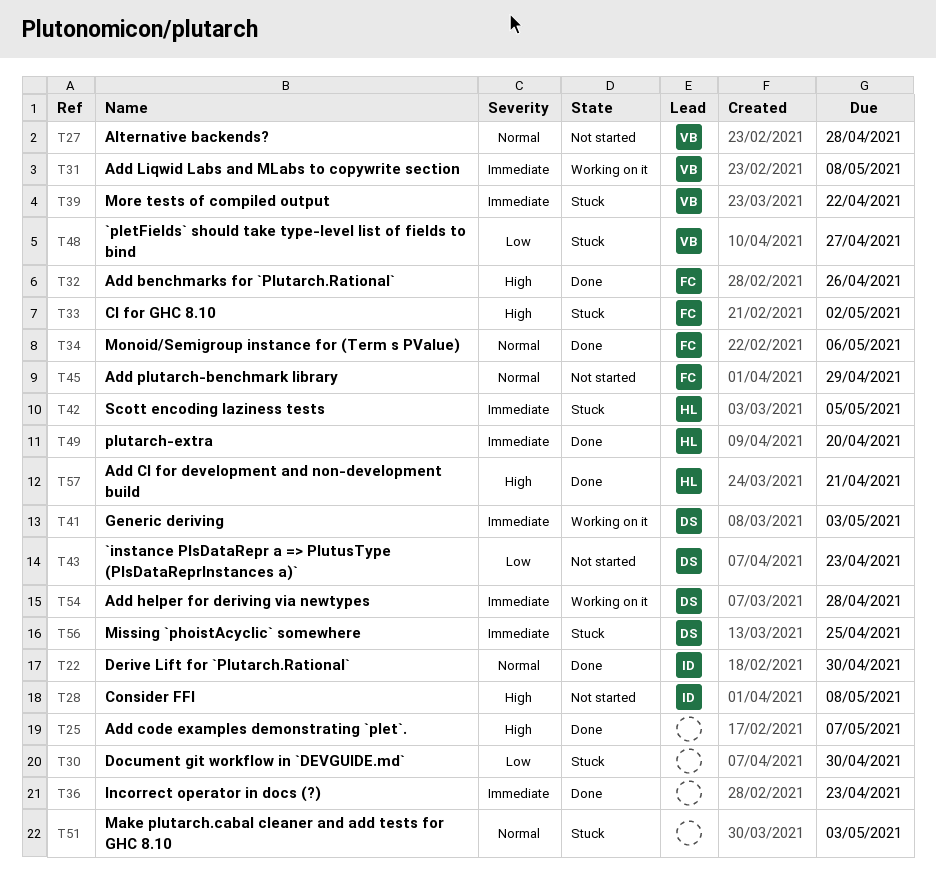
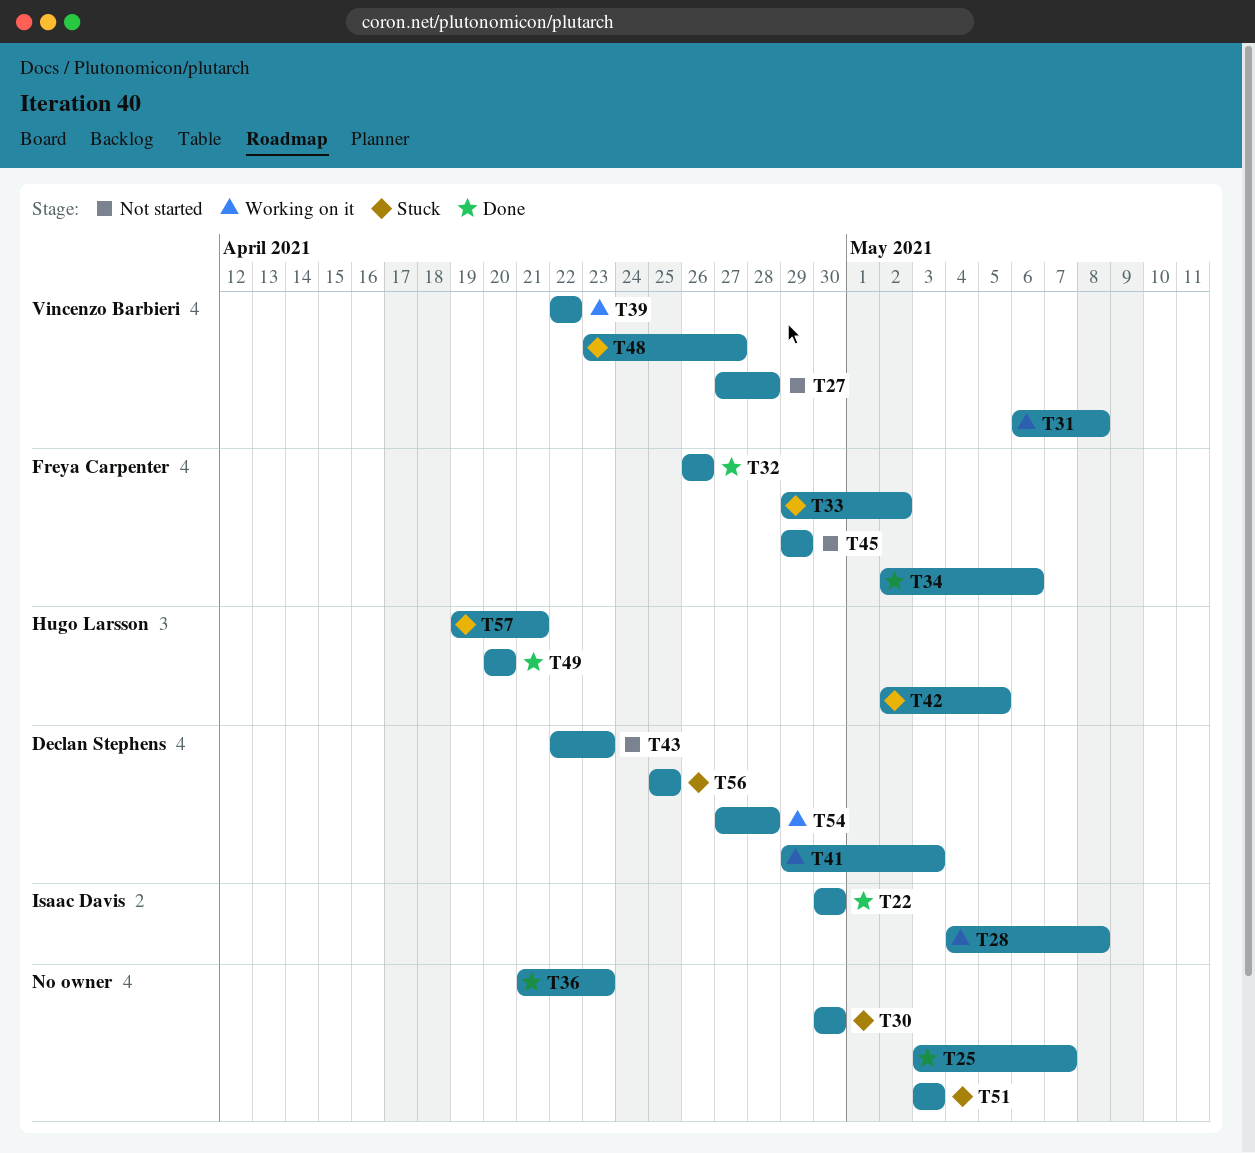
T28, status: Not started -> Working on it
T39, status: Stuck -> Working on it
T57, status: Done -> Stuck

